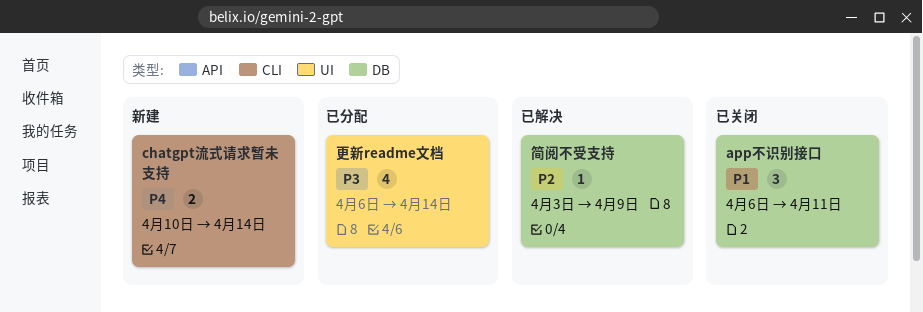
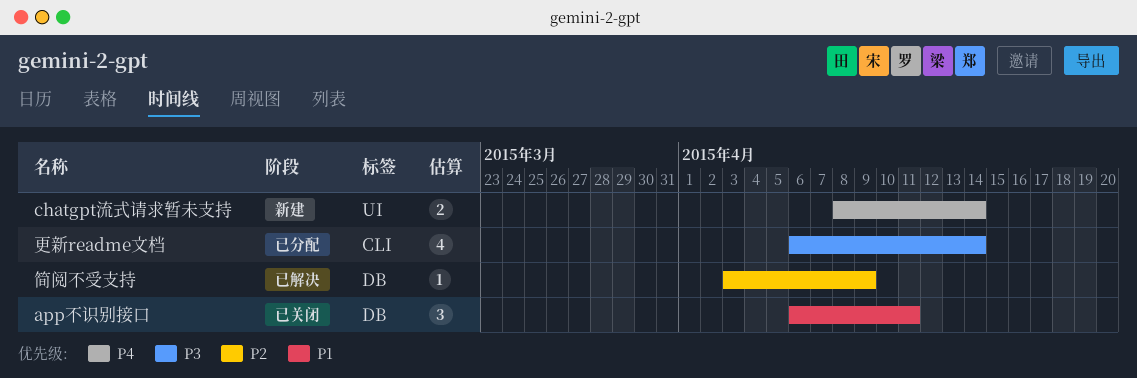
chatgpt流式请求暂未支持, label: CLI -> UI
chatgpt流式请求暂未支持, start: Apr 10 -> Apr 8
更新readme文档, label: UI -> CLI

